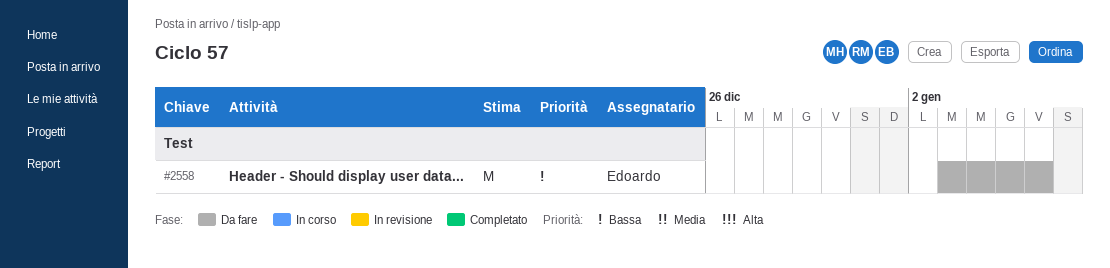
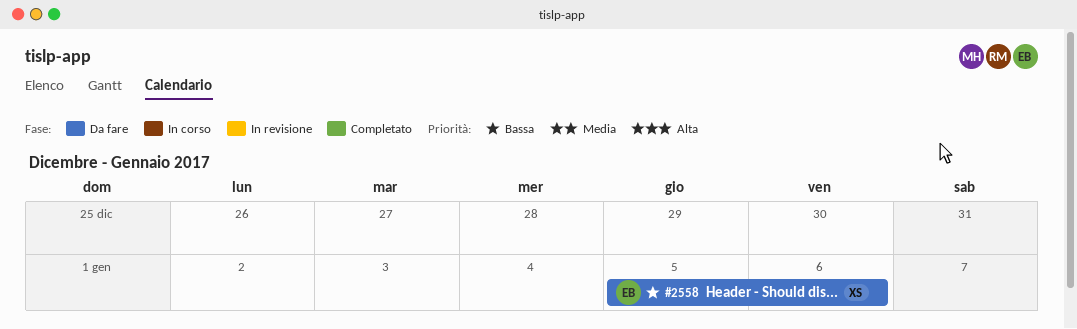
#2558, estimate: M -> XS
#2558, start: Jan 3 -> Jan 5

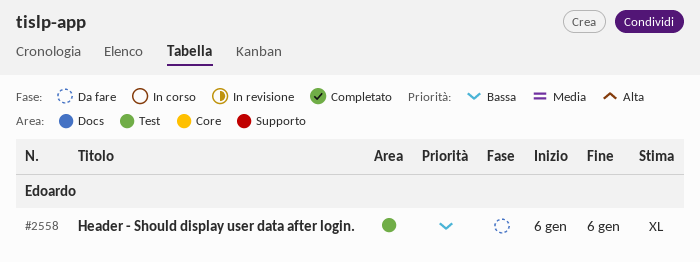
#2558, estimate: XS -> XL
#2558, start: Jan 5 -> Jan 6

